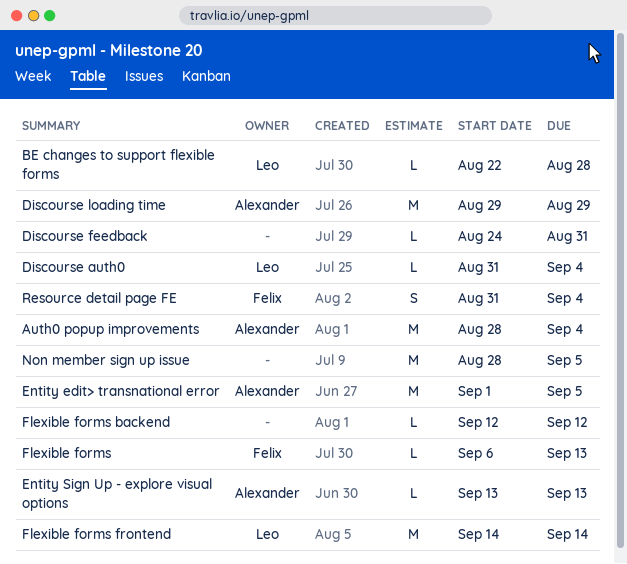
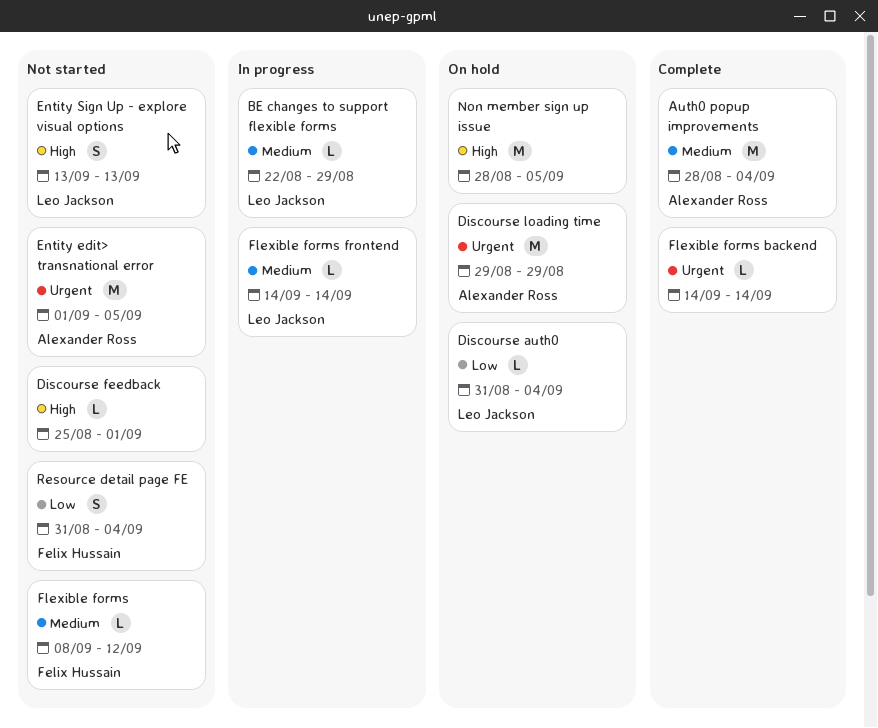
BE changes to support flexible forms, due: Aug 28 -> Aug 29
Discourse feedback, start: Aug 24 -> Aug 25
Discourse feedback, due: Aug 31 -> Sep 1
Entity Sign Up - explore visual options, owner: Alexander Ross -> Leo Jackson
Entity Sign Up - explore visual options, estimate: L -> S
Flexible forms, start: Sep 6 -> Sep 8
Flexible forms, due: Sep 13 -> Sep 12
Flexible forms backend, start: Sep 12 -> Sep 14
Flexible forms backend, due: Sep 12 -> Sep 14
Flexible forms frontend, estimate: M -> L

